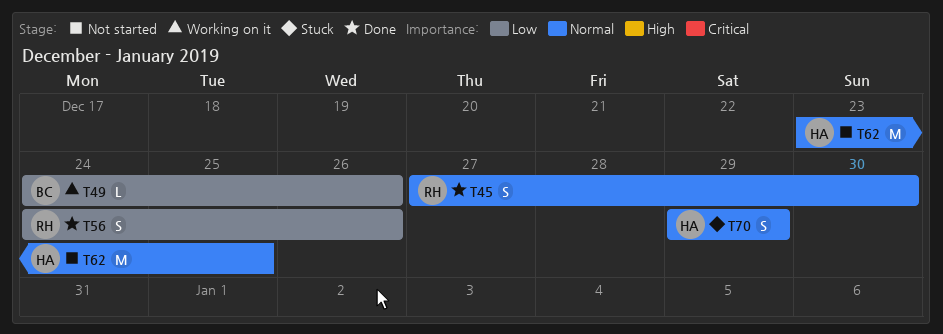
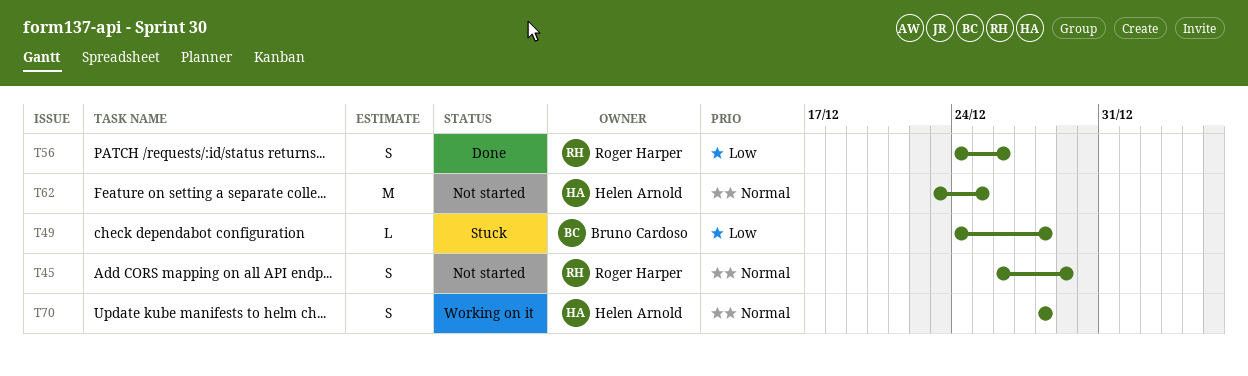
T45, status: Done -> Not started
T45, start: Dec 27 -> Dec 26
T45, due: Dec 30 -> Dec 29
T49, status: Working on it -> Stuck
T49, due: Dec 26 -> Dec 28
T70, status: Stuck -> Working on it
T70, start: Dec 29 -> Dec 28
T70, due: Dec 29 -> Dec 28

